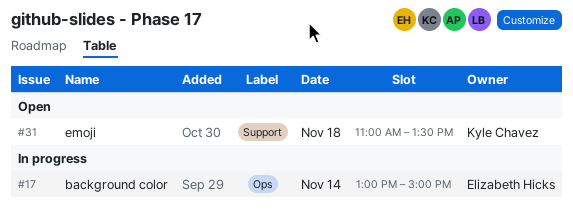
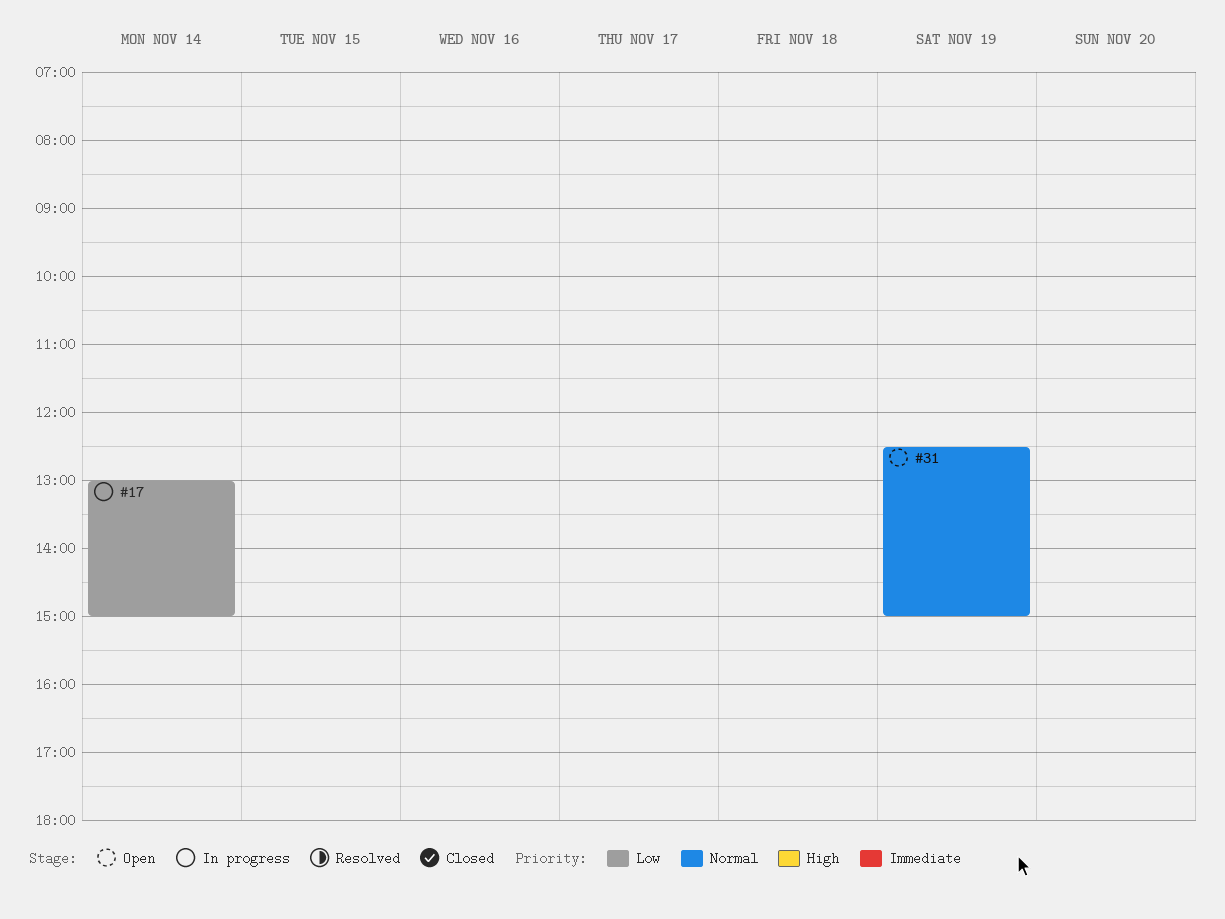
#31, day: Nov 18 -> Nov 19
#31, begins: 11:00 -> 12:30
#31, ends: 13:30 -> 15:00

